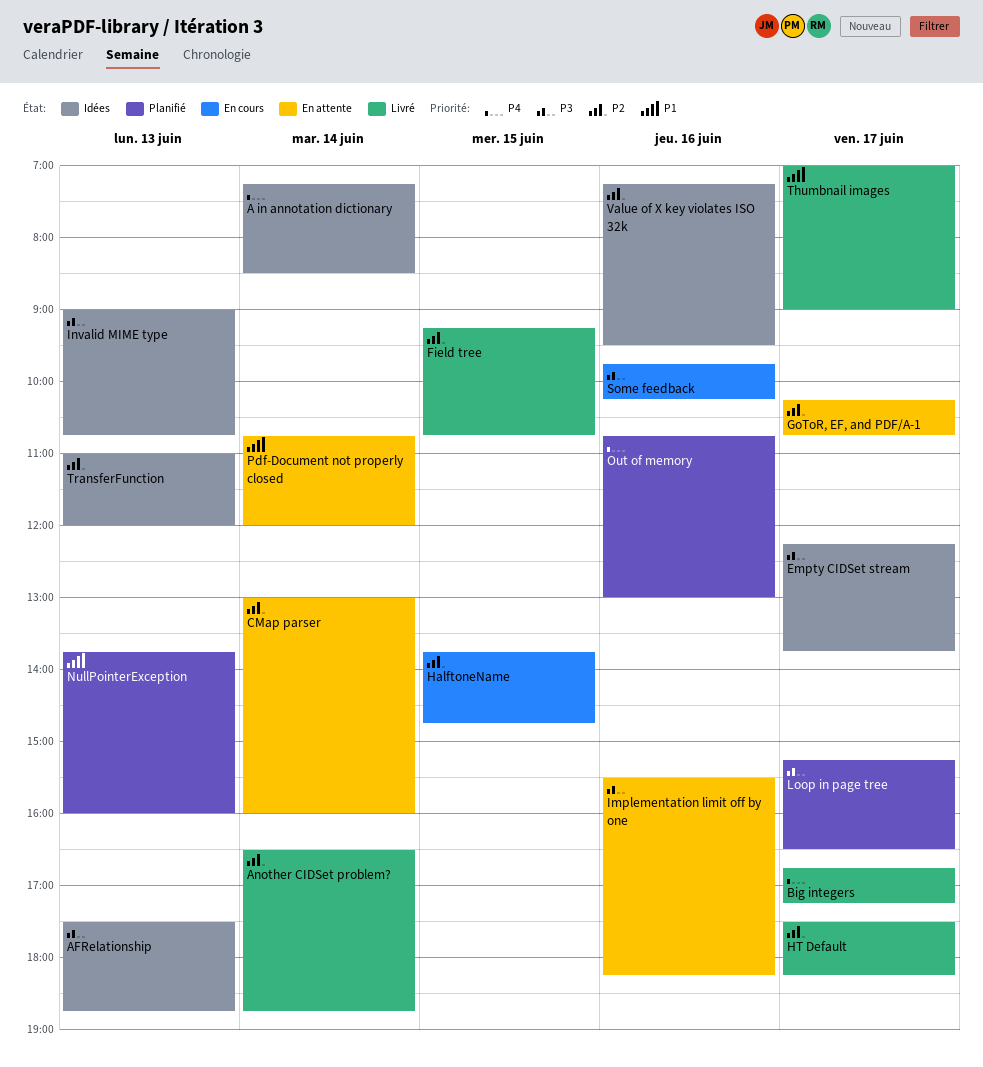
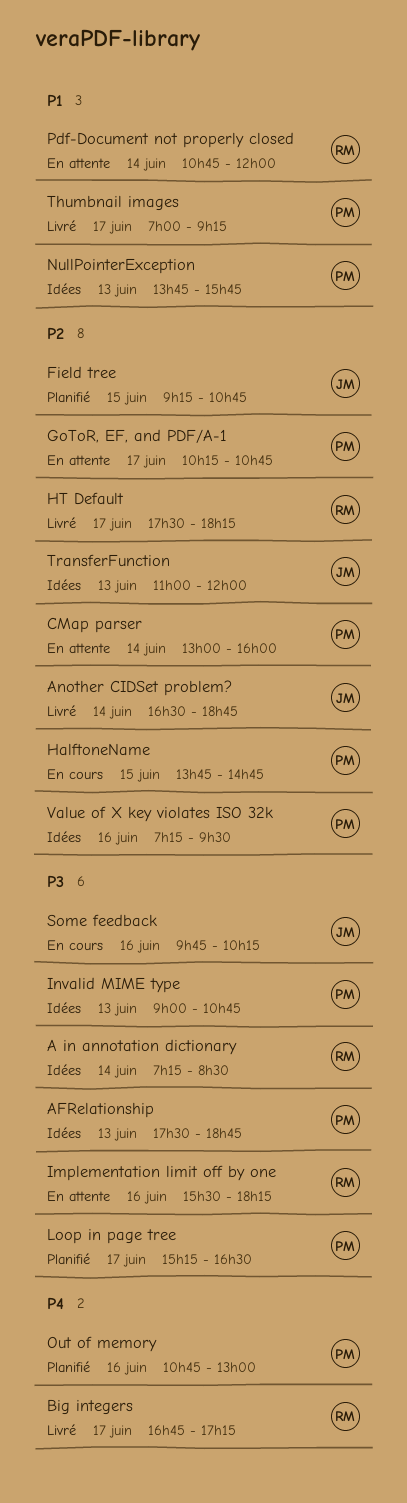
A in annotation dictionary, priority: P4 -> P3
Empty CIDSet stream: present -> none
Field tree, status: Livré -> Planifié
NullPointerException, status: Planifié -> Idées
NullPointerException, ends: 16:00 -> 15:45
Thumbnail images, ends: 09:00 -> 09:15

